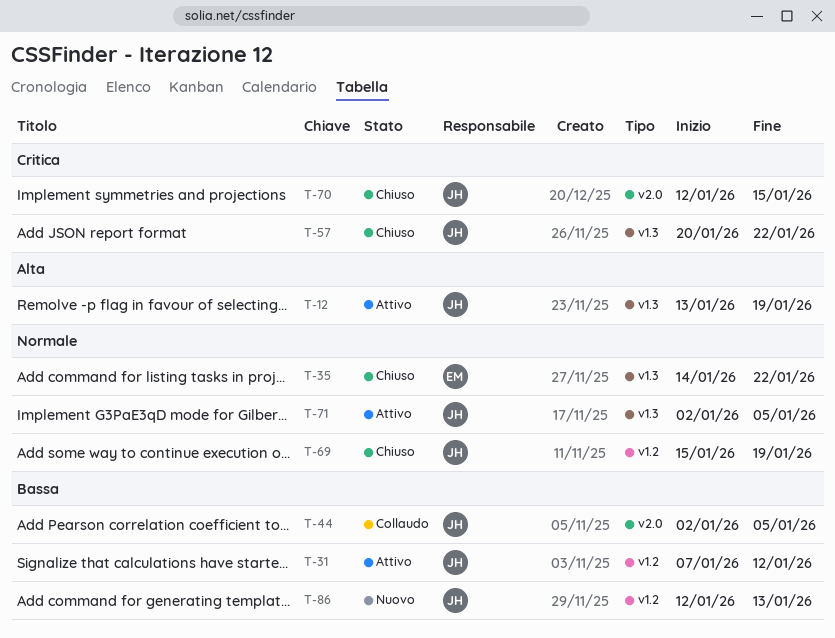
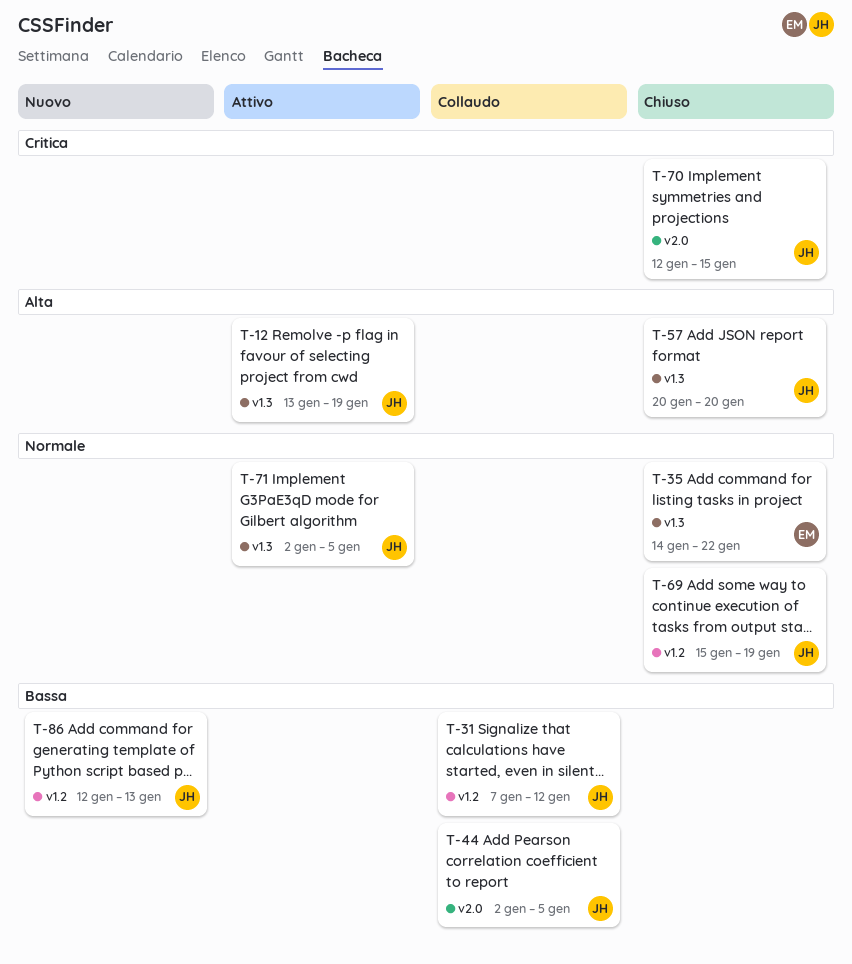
T-31, status: Attivo -> Collaudo
T-57, priority: Critica -> Alta
T-57, due: Jan 22 -> Jan 20

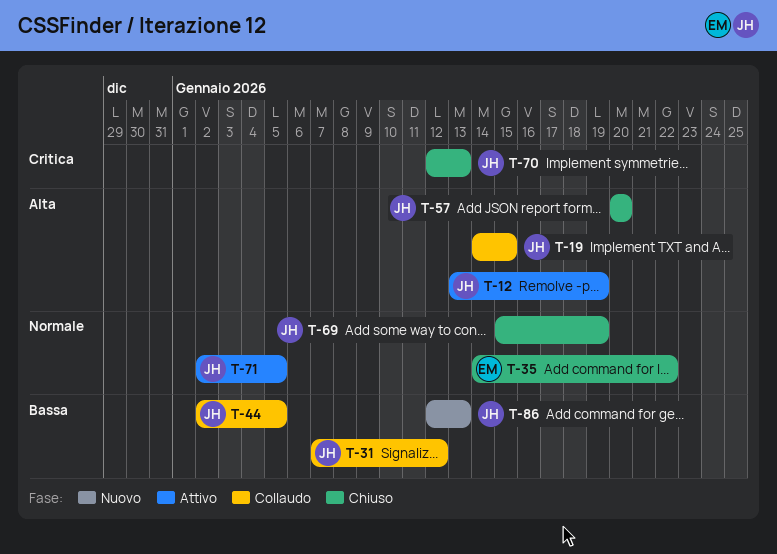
T-19: none -> present
T-70, due: Jan 15 -> Jan 13

